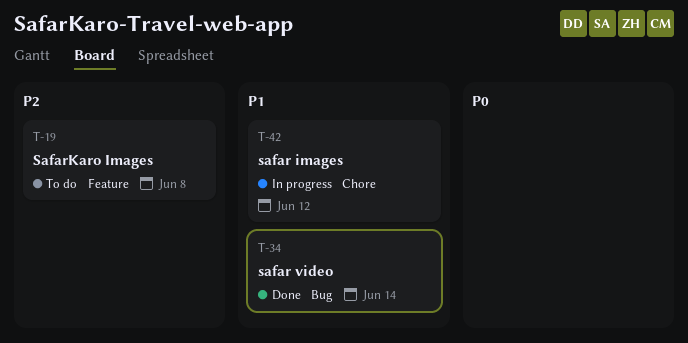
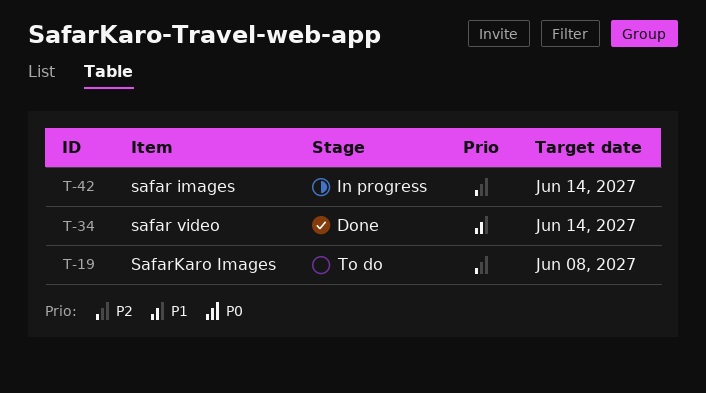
T-42, priority: P1 -> P2
T-42, due: Jun 12 -> Jun 14

